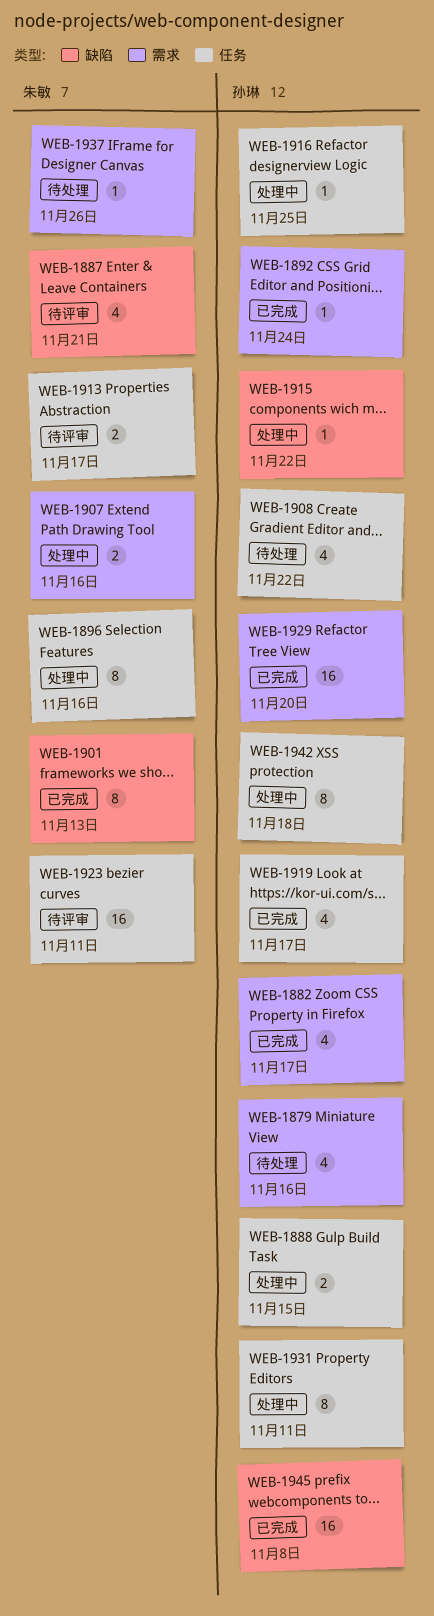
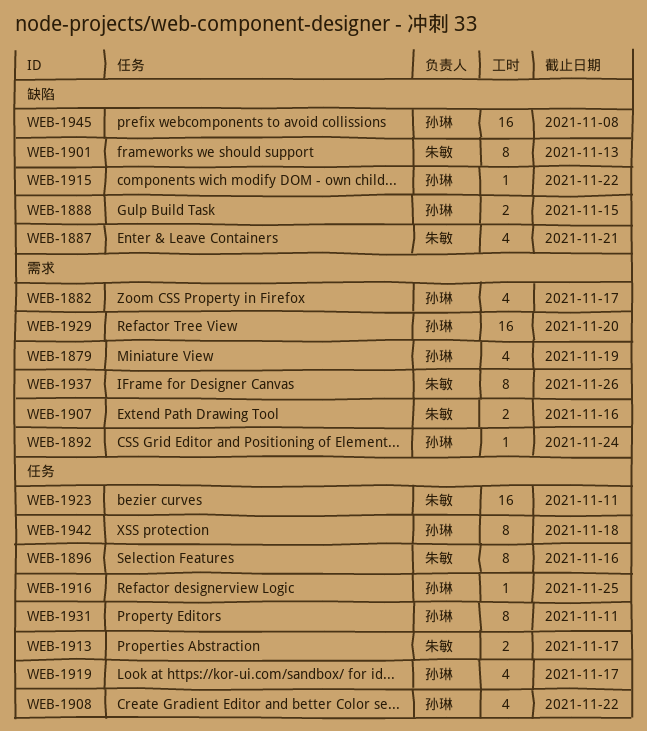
WEB-1879, due: Nov 16 -> Nov 19
WEB-1888, label: 任务 -> 缺陷
WEB-1937, estimate: 1 -> 8

